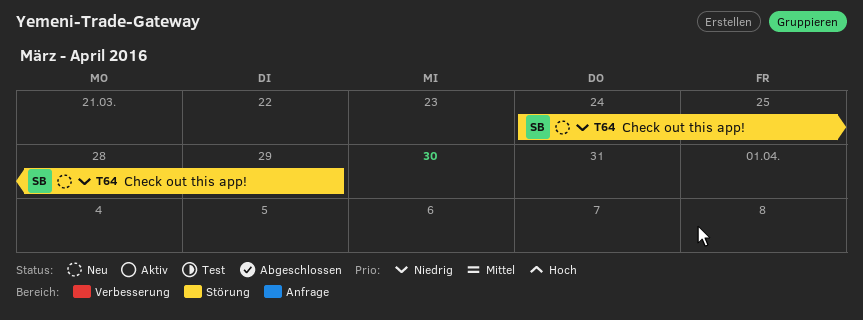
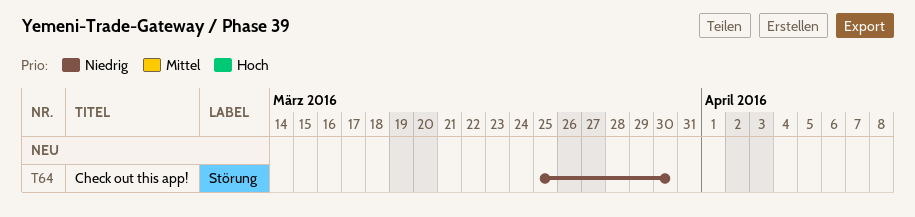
T64, start: Mar 24 -> Mar 25
T64, due: Mar 29 -> Mar 30

